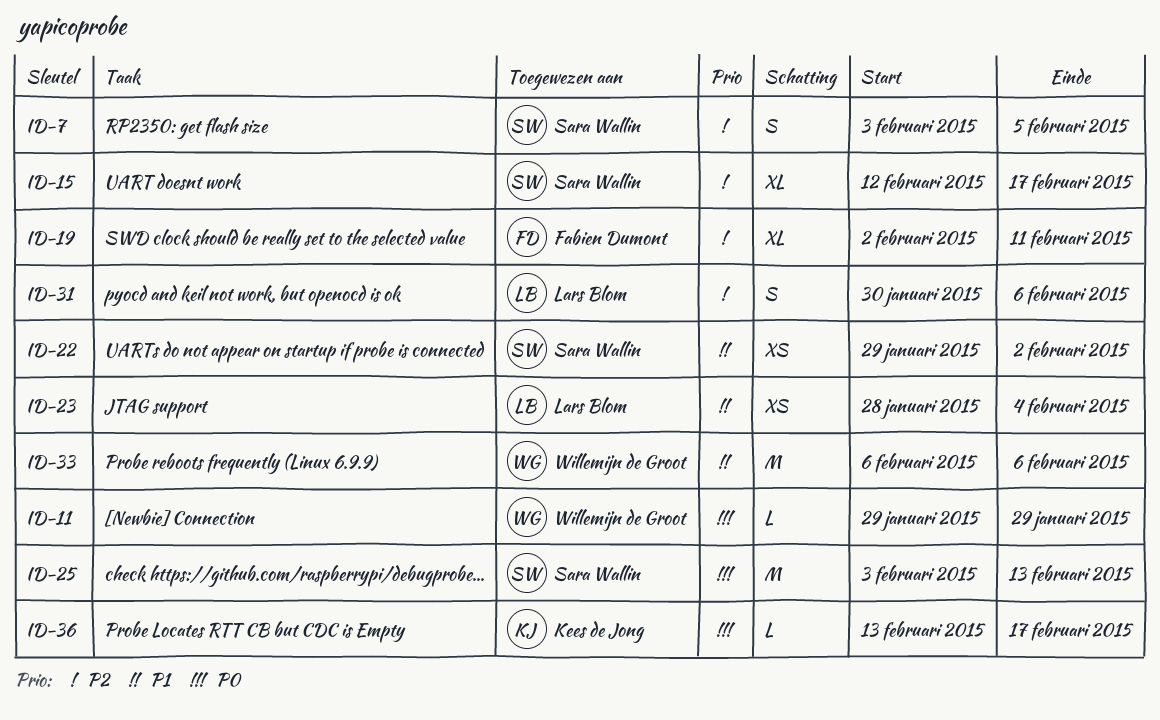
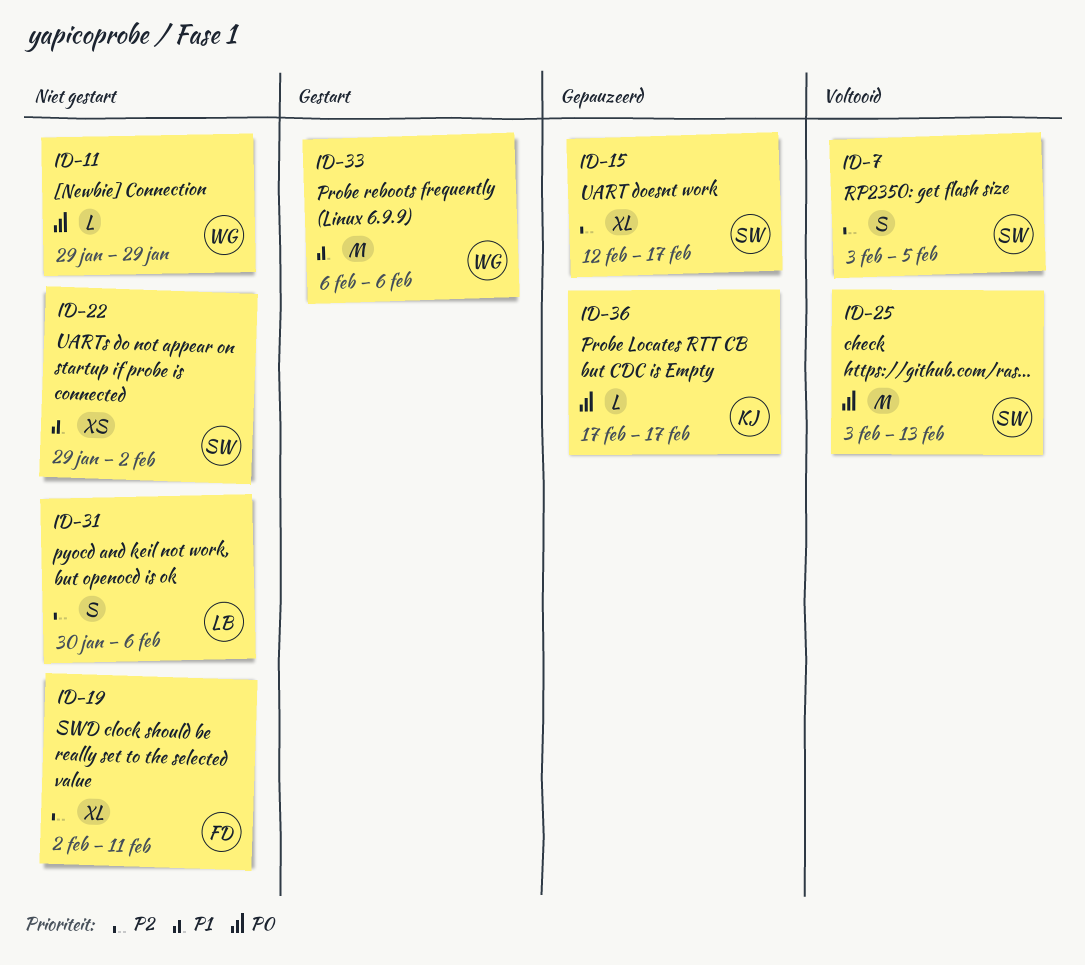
ID-23: present -> none
ID-36, start: Feb 13 -> Feb 17

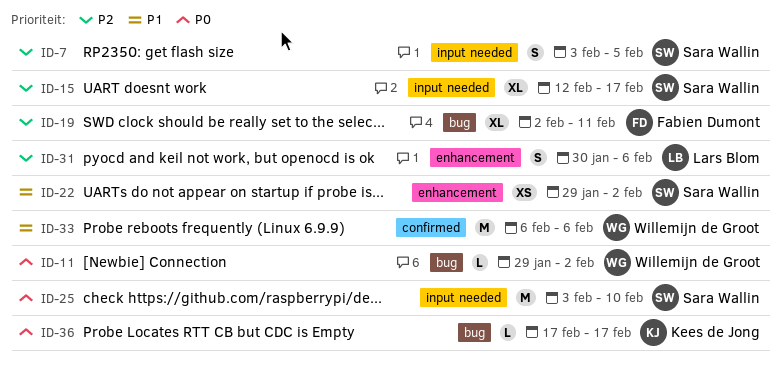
ID-11, due: Jan 29 -> Feb 2
ID-25, due: Feb 13 -> Feb 10

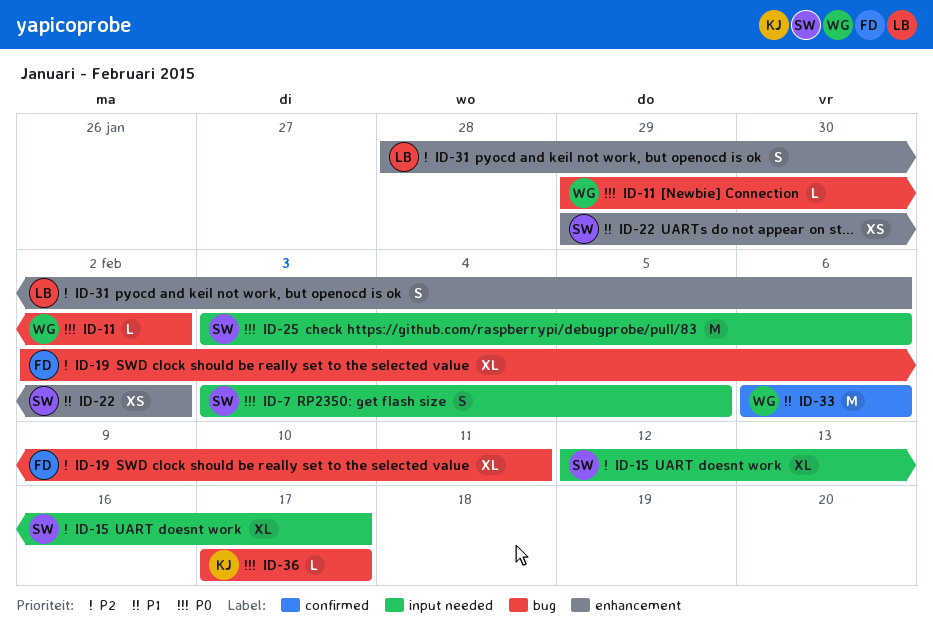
ID-7, priority: P2 -> P0
ID-25, due: Feb 10 -> Feb 6
ID-31, start: Jan 30 -> Jan 28

